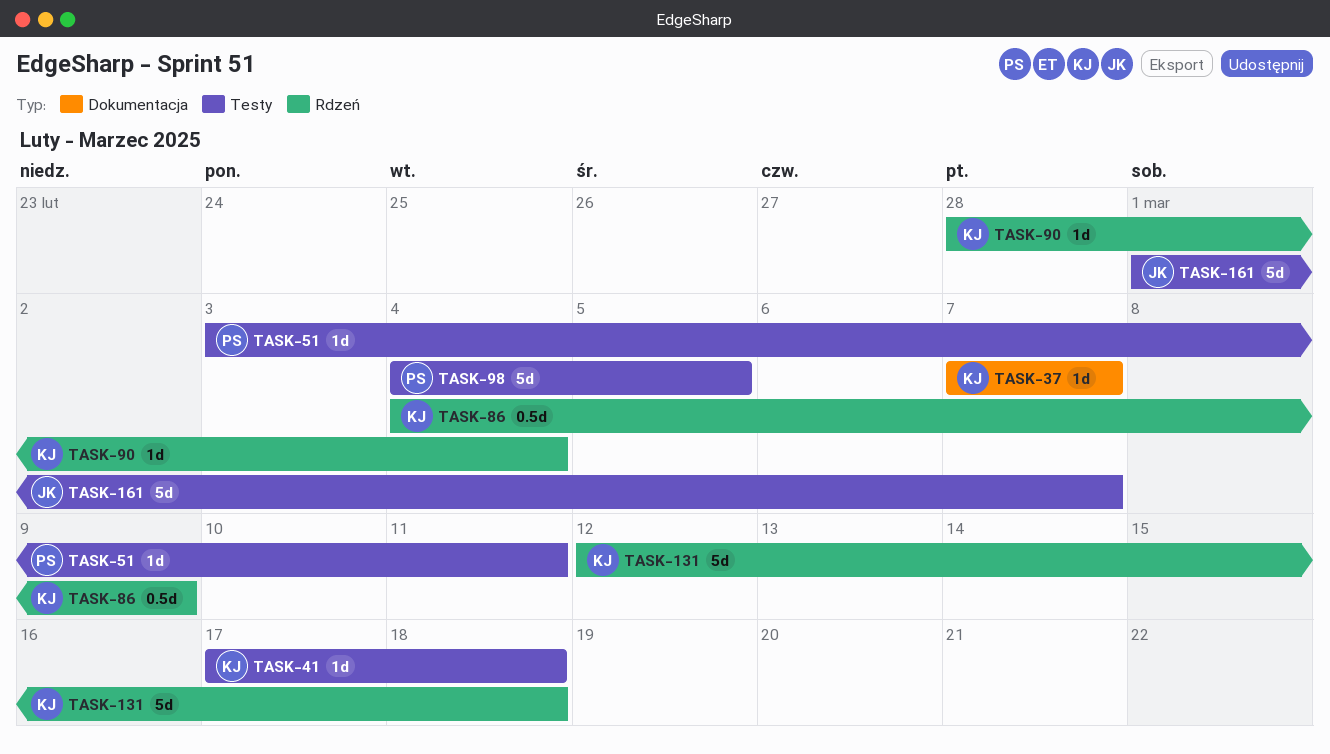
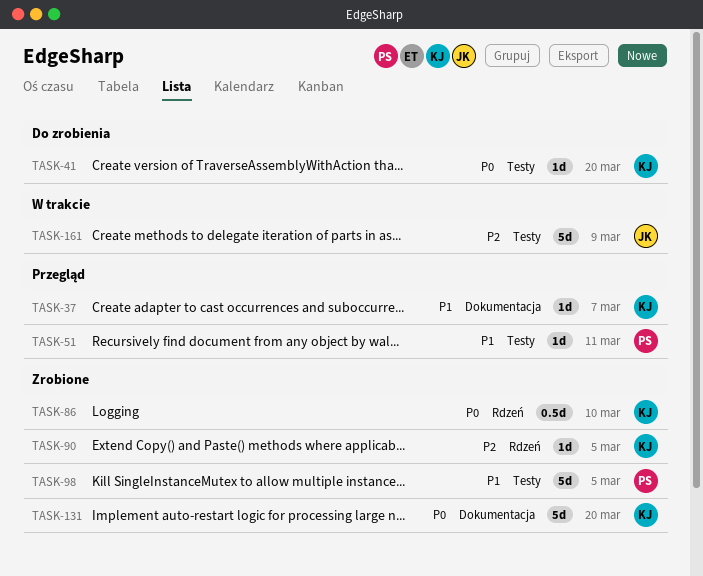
TASK-41, due: Mar 18 -> Mar 20
TASK-86, due: Mar 9 -> Mar 10
TASK-90, due: Mar 4 -> Mar 5
TASK-131, label: Rdzeń -> Dokumentacja
TASK-131, due: Mar 18 -> Mar 20
TASK-161, due: Mar 7 -> Mar 9

